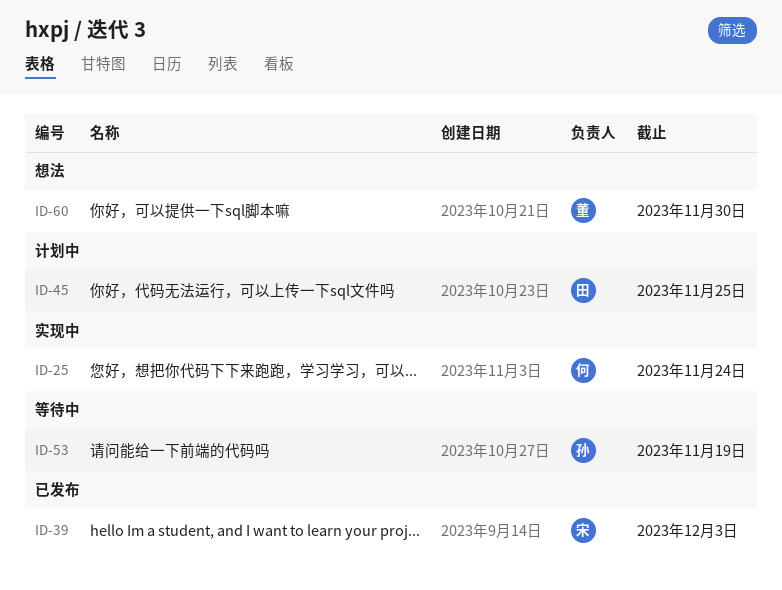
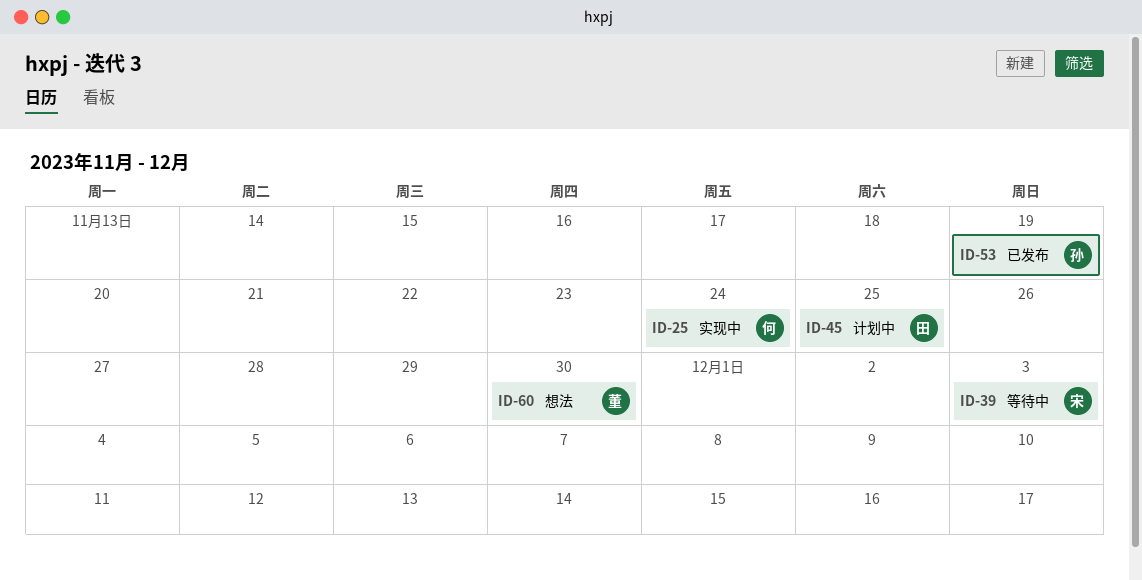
ID-39, status: 已发布 -> 等待中
ID-53, status: 等待中 -> 已发布

